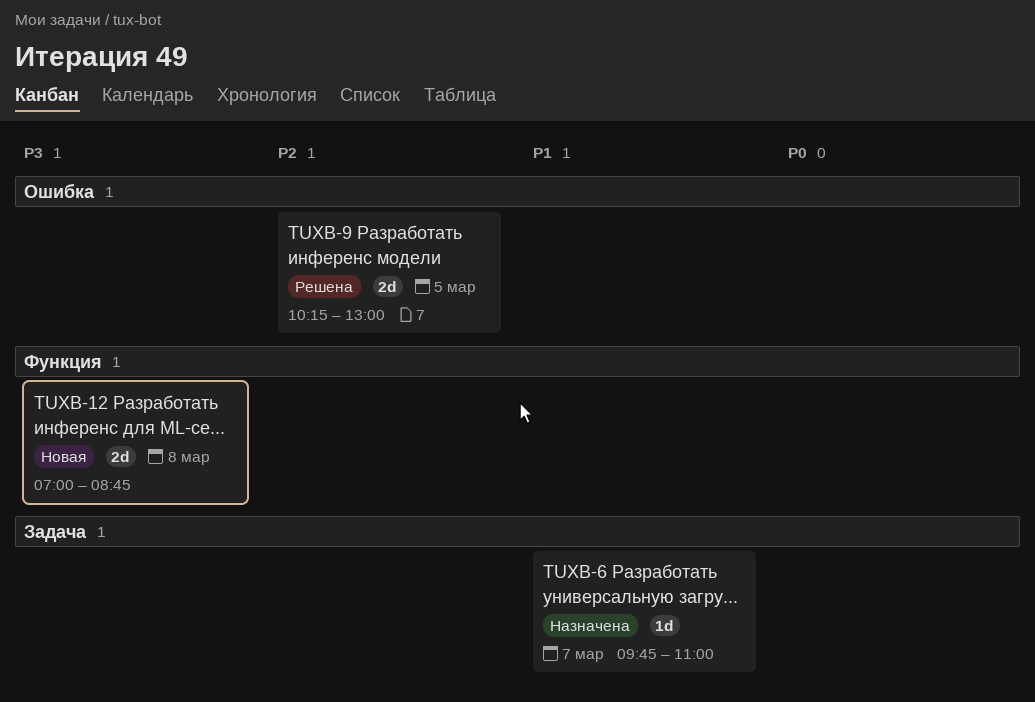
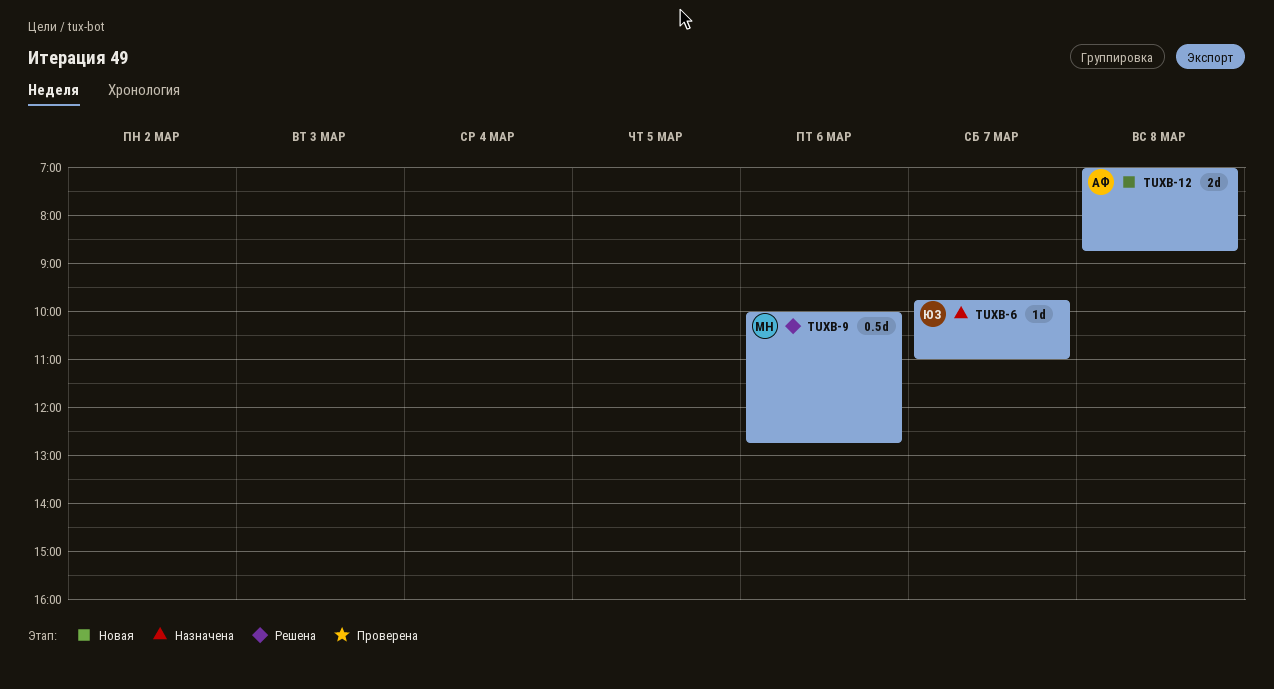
TUXB-9, estimate: 2d -> 0.5d
TUXB-9, day: Mar 5 -> Mar 6
TUXB-9, begins: 10:15 -> 10:00
TUXB-9, ends: 13:00 -> 12:45

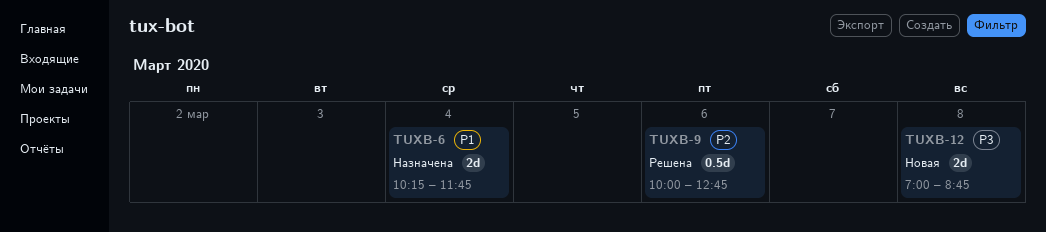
TUXB-6, estimate: 1d -> 2d
TUXB-6, day: Mar 7 -> Mar 4
TUXB-6, begins: 09:45 -> 10:15
TUXB-6, ends: 11:00 -> 11:45

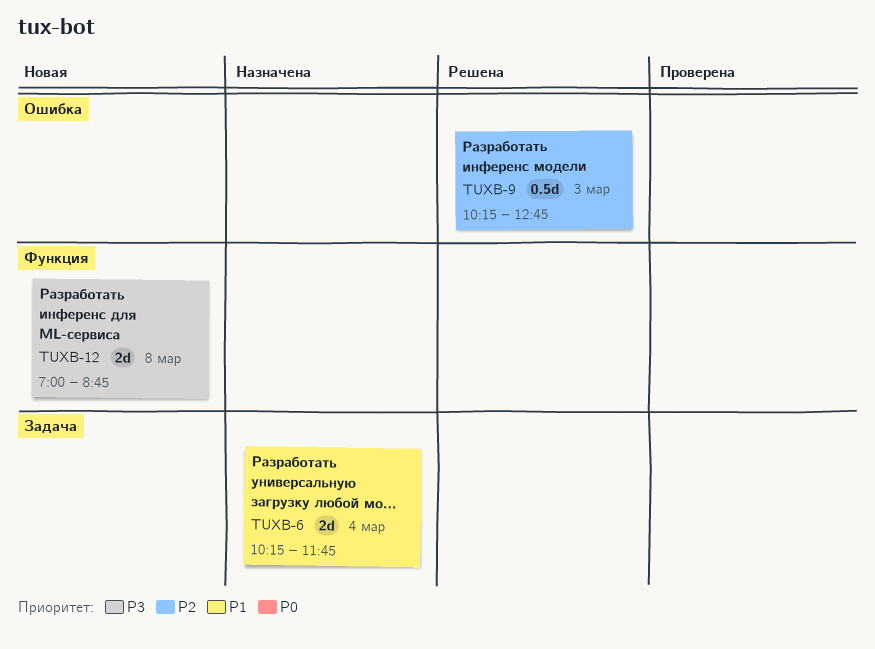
TUXB-9, day: Mar 6 -> Mar 3
TUXB-9, begins: 10:00 -> 10:15

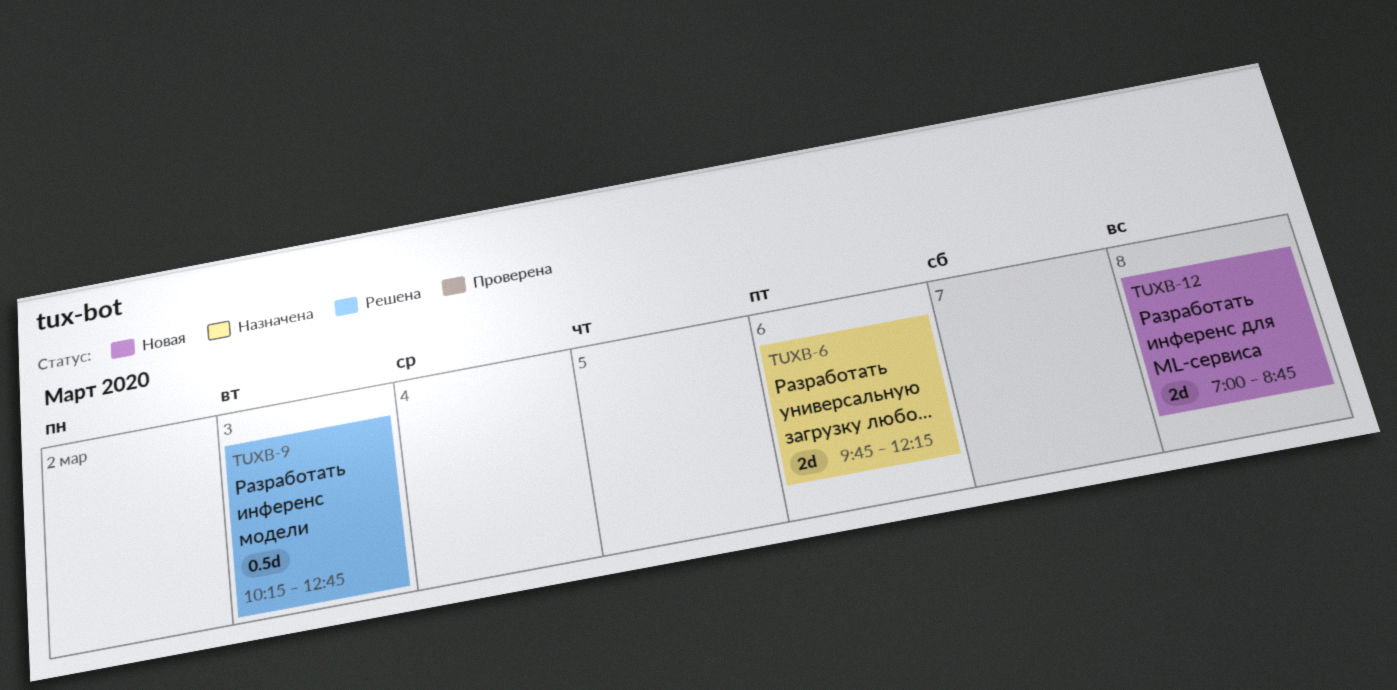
TUXB-6, day: Mar 4 -> Mar 6
TUXB-6, begins: 10:15 -> 09:45
TUXB-6, ends: 11:45 -> 12:15

